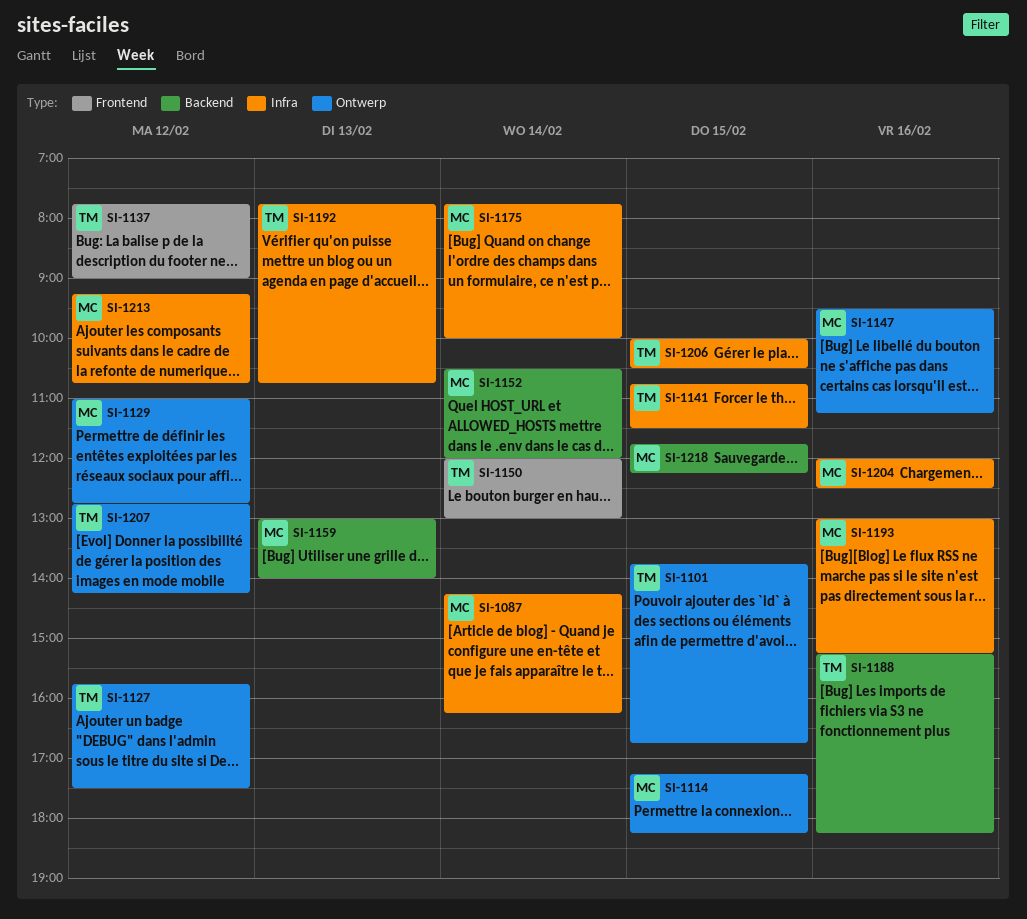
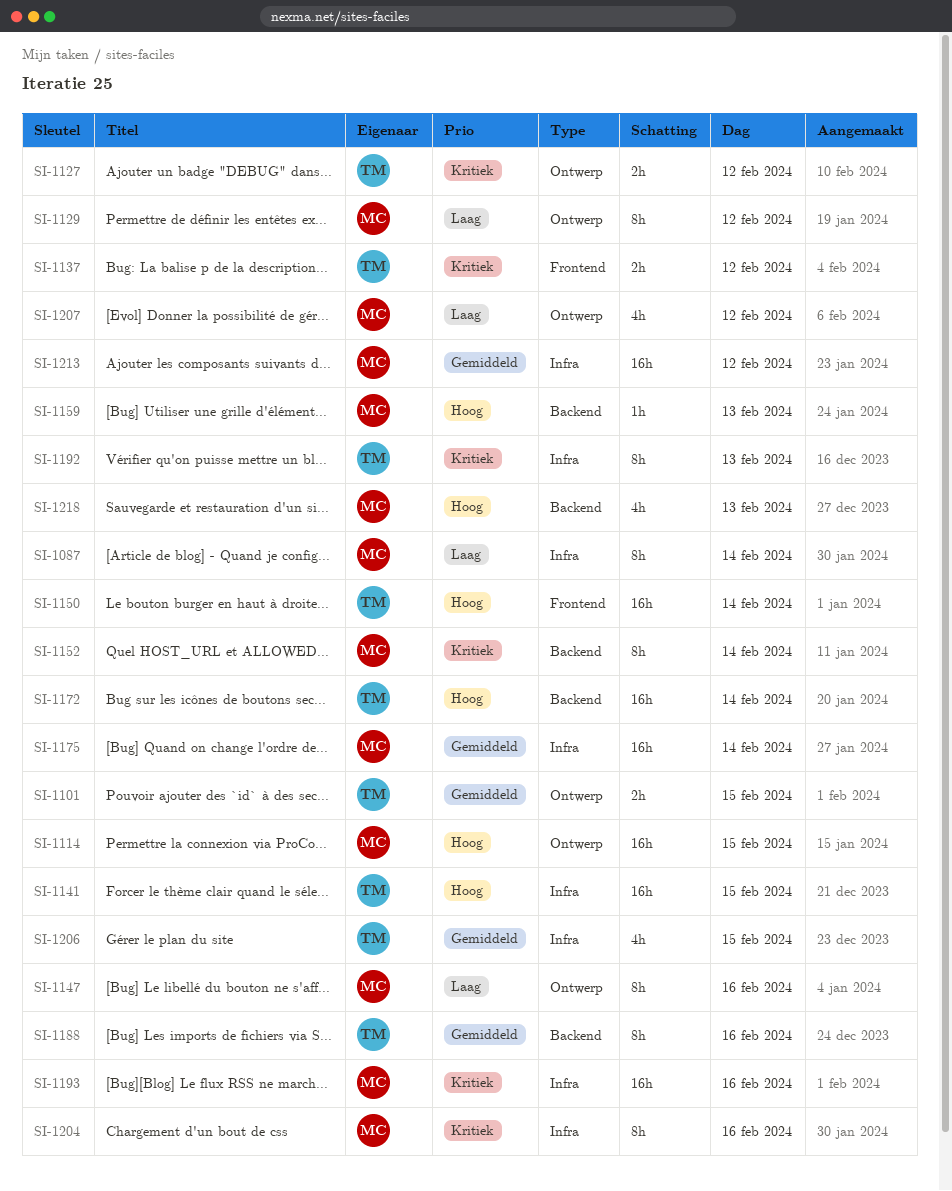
SI-1172: none -> present
SI-1207, owner: TM -> MC
SI-1218, day: Feb 15 -> Feb 13

